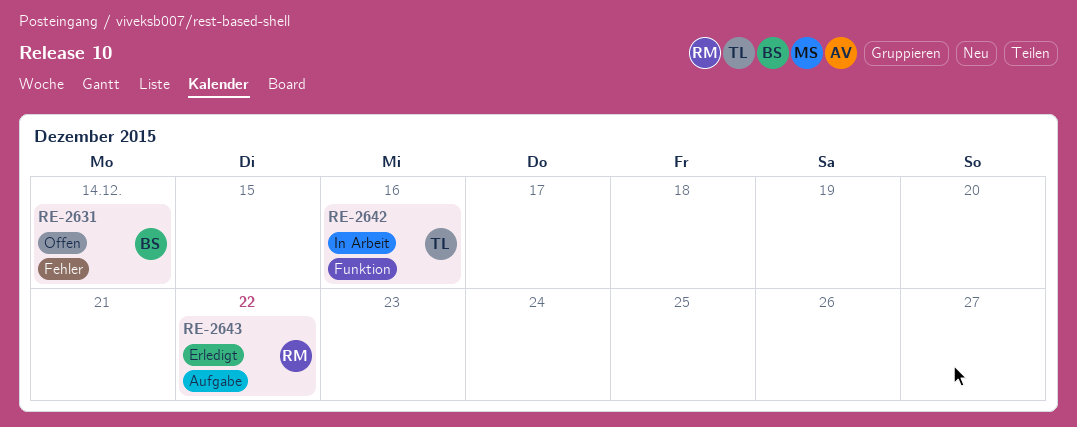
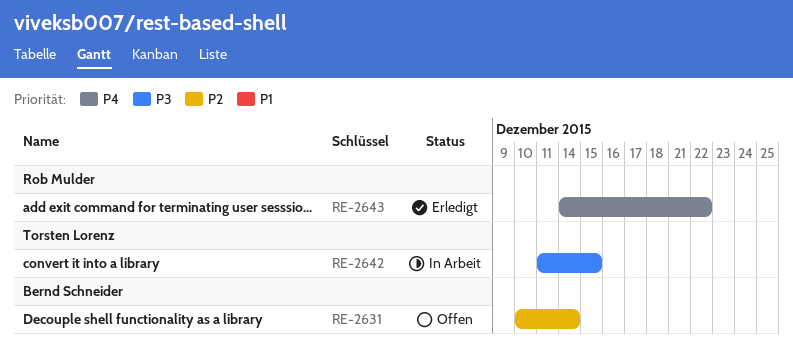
RE-2642, due: Dec 16 -> Dec 15

